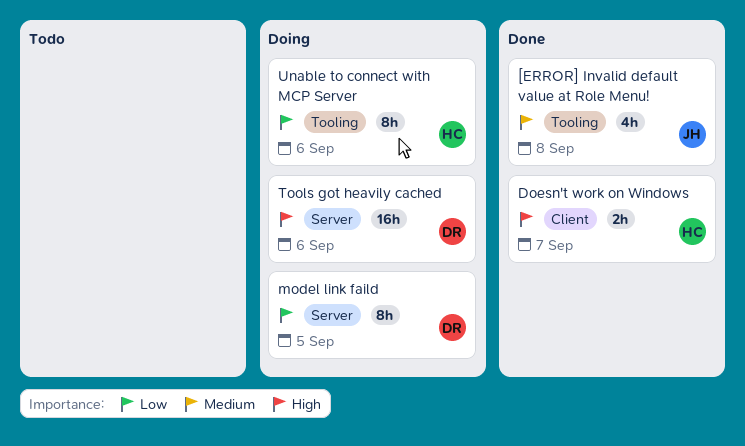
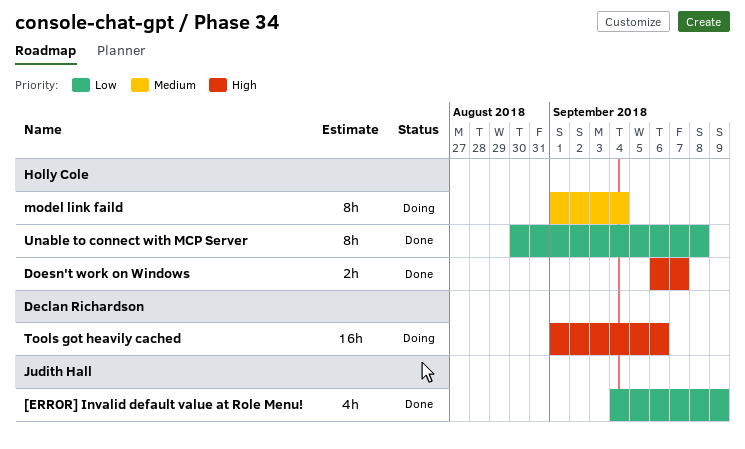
[ERROR] Invalid default value at Role Menu!, priority: Medium -> Low
[ERROR] Invalid default value at Role Menu!, due: Sep 8 -> Sep 9
model link faild, owner: Declan Richardson -> Holly Cole
model link faild, priority: Low -> Medium
model link faild, due: Sep 5 -> Sep 4
Unable to connect with MCP Server, status: Doing -> Done
Unable to connect with MCP Server, due: Sep 6 -> Sep 8

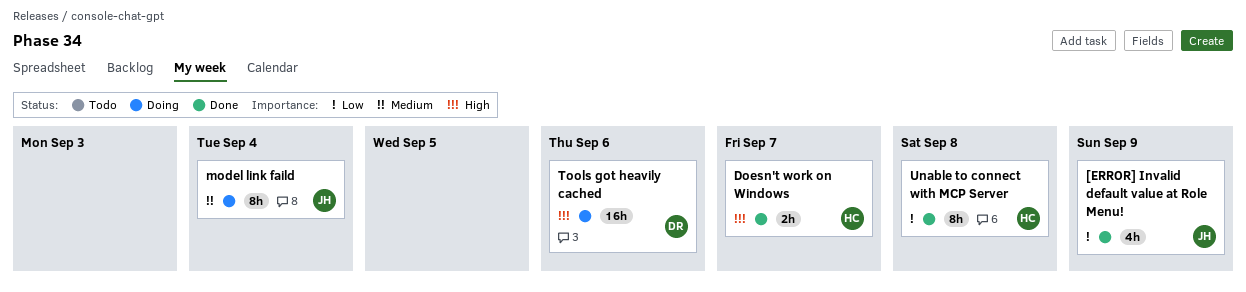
model link faild, owner: Holly Cole -> Judith Hall

